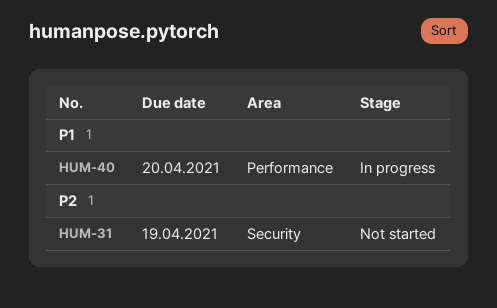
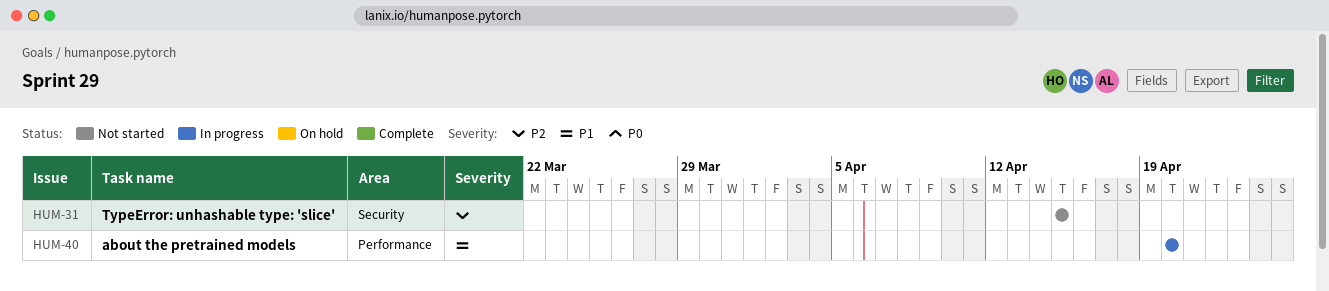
HUM-31, due: Apr 19 -> Apr 15

